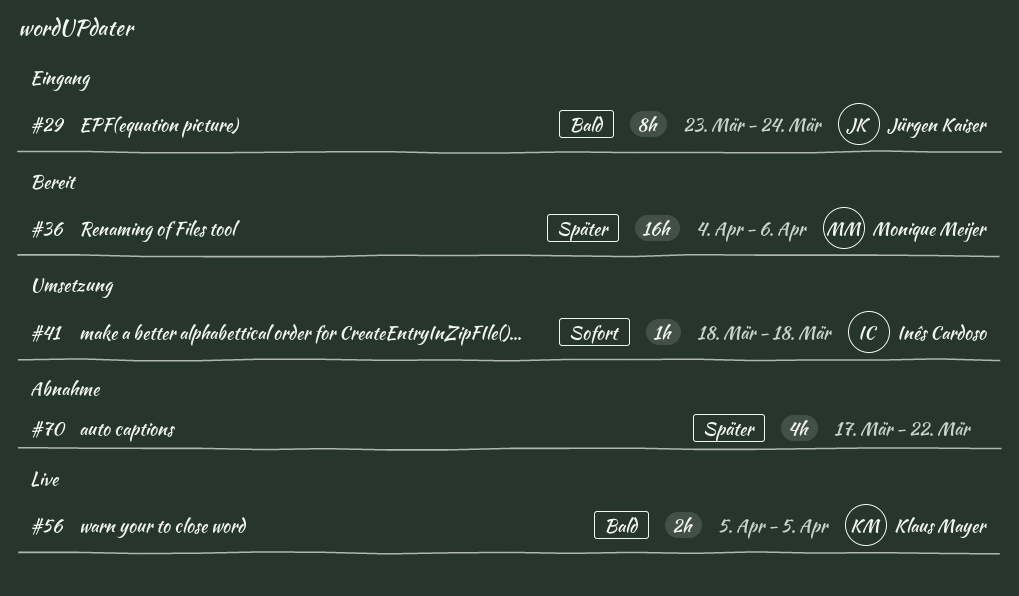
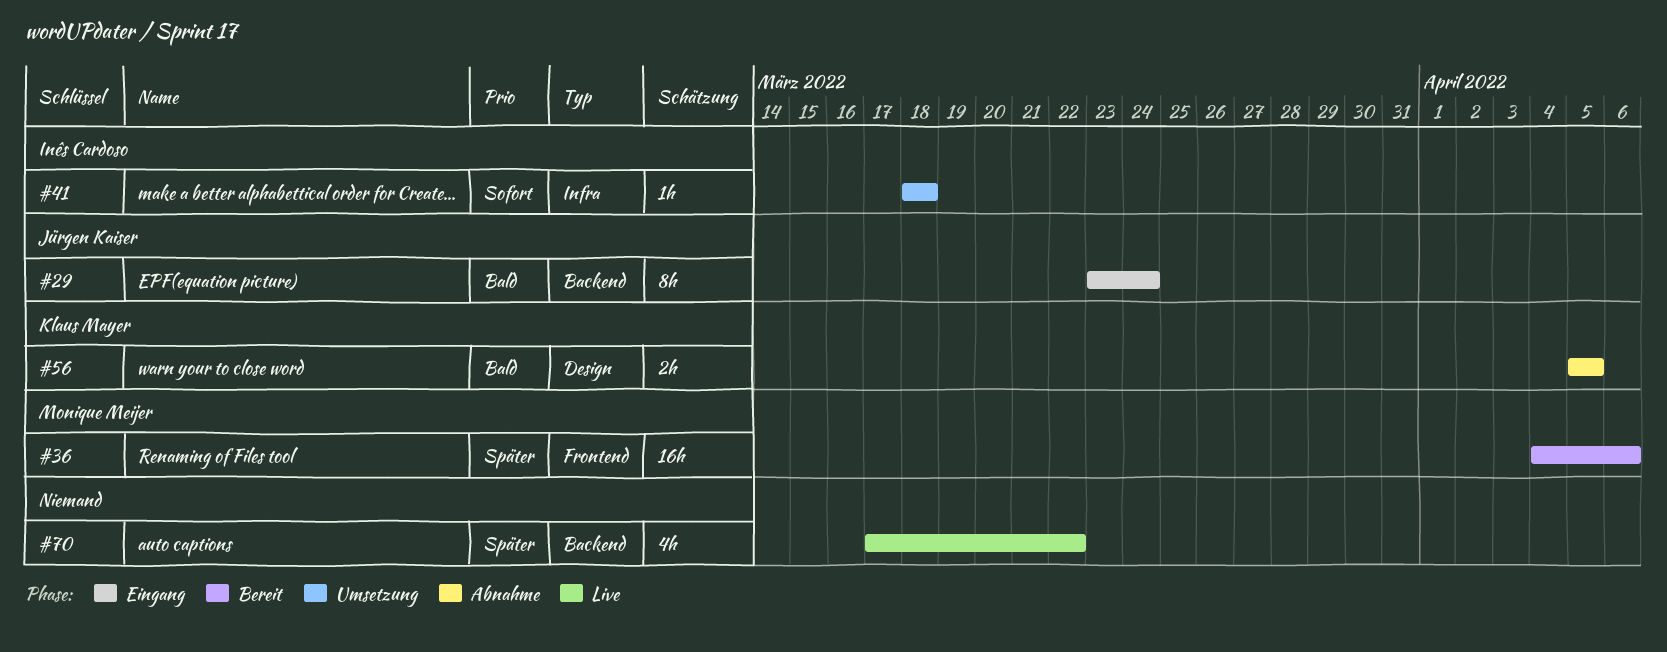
#56, status: Live -> Abnahme
#70, status: Abnahme -> Live

